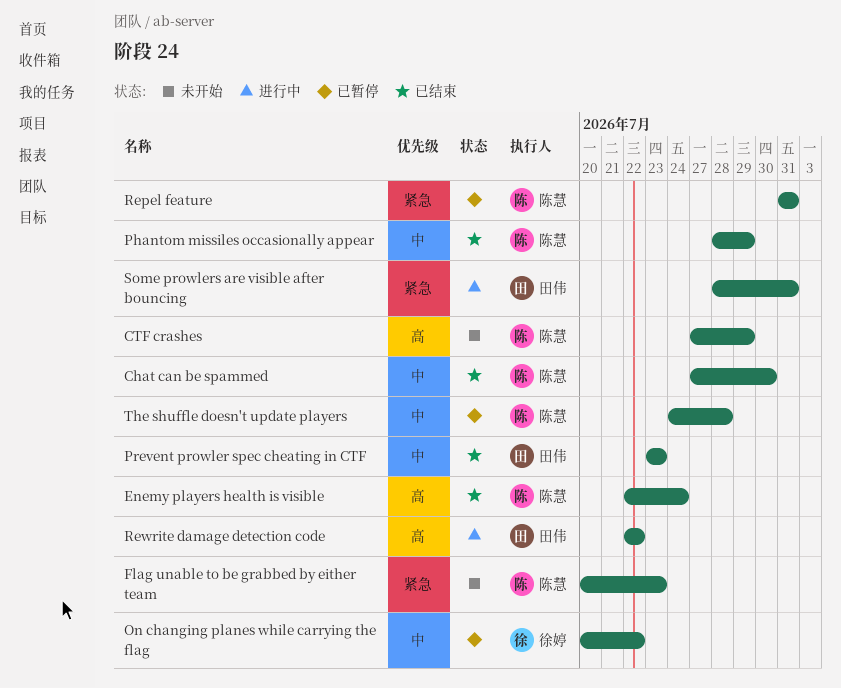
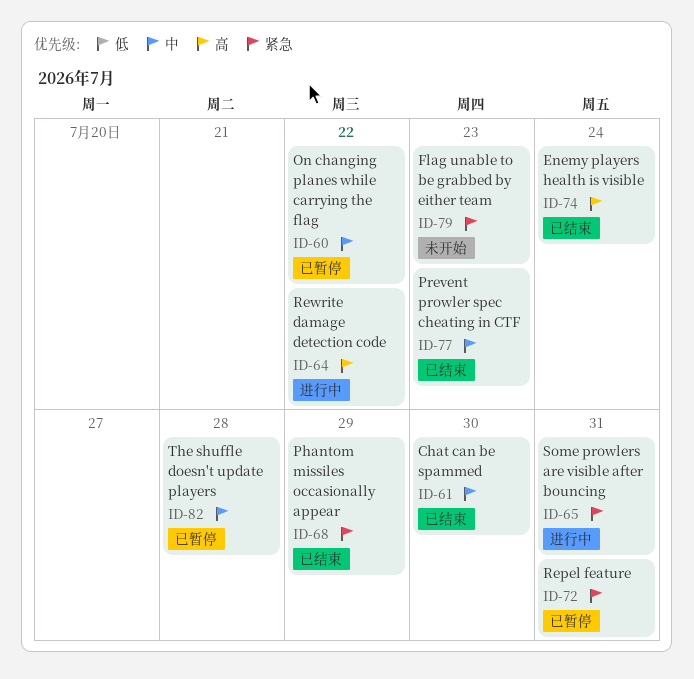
CTF crashes: present -> none
Phantom missiles occasionally appear, priority: 中 -> 紧急

